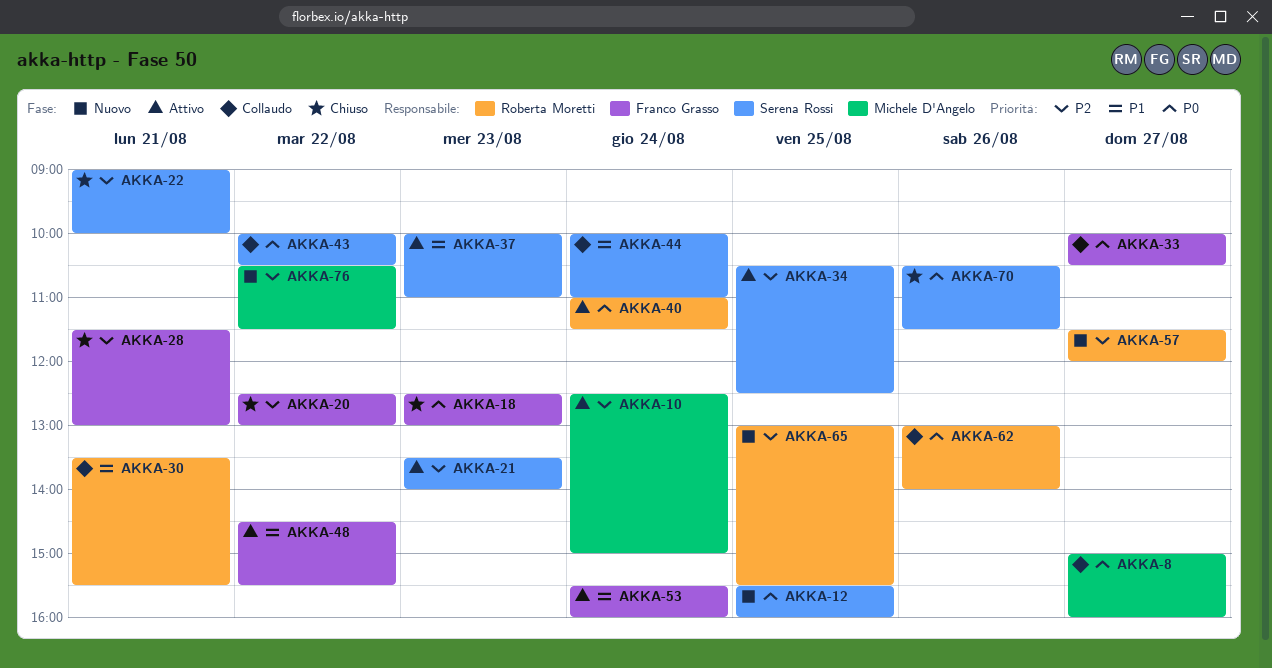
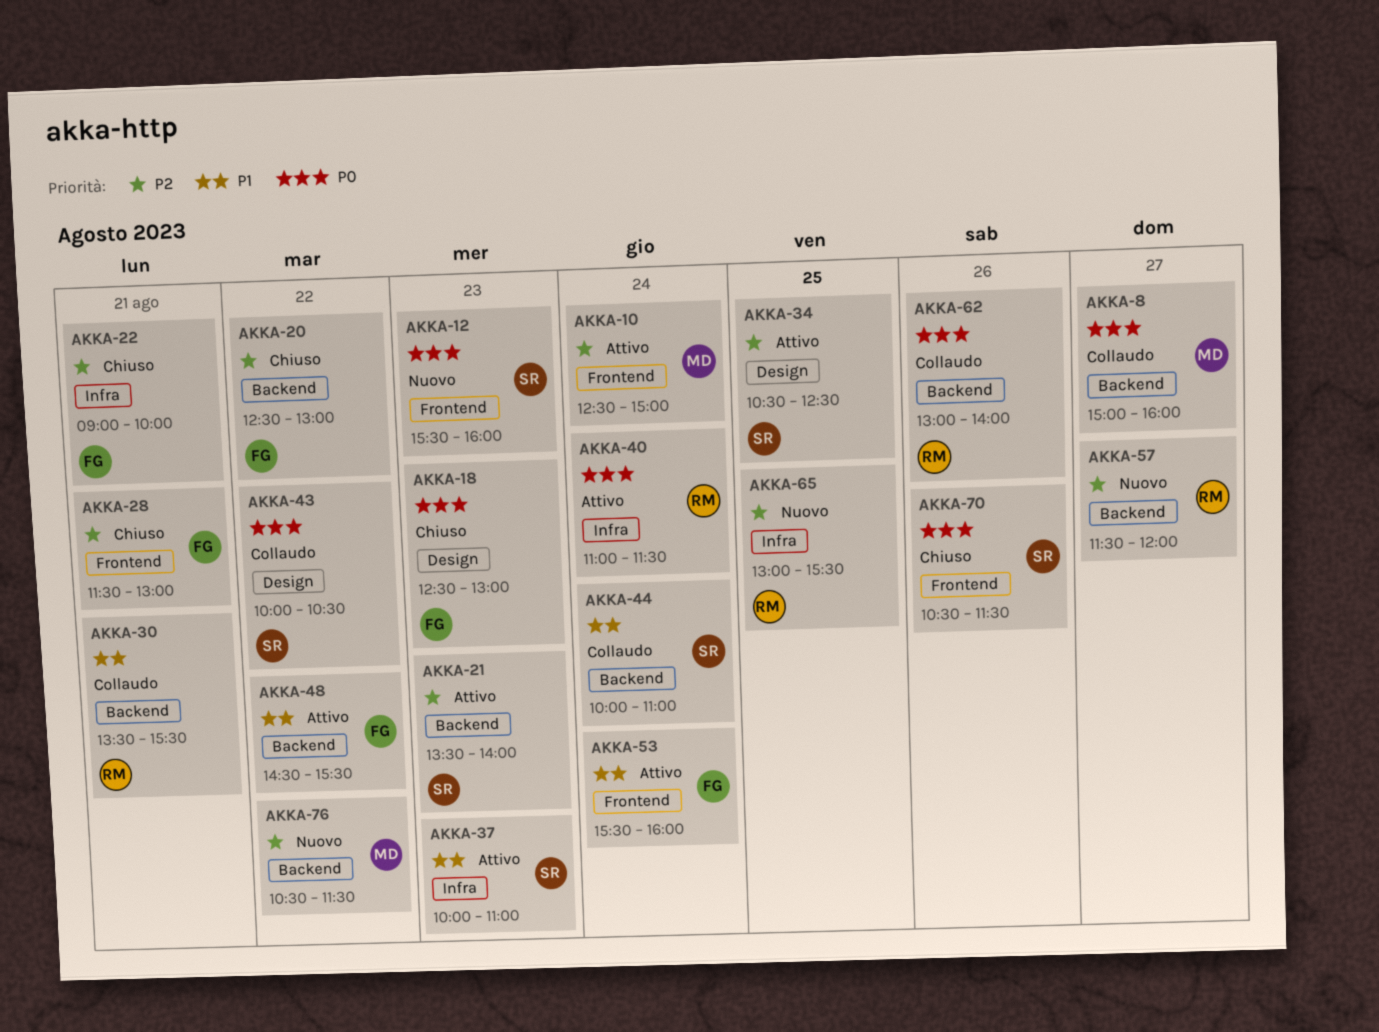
AKKA-12, day: Aug 25 -> Aug 23
AKKA-22, owner: Serena Rossi -> Franco Grasso
AKKA-33: present -> none

